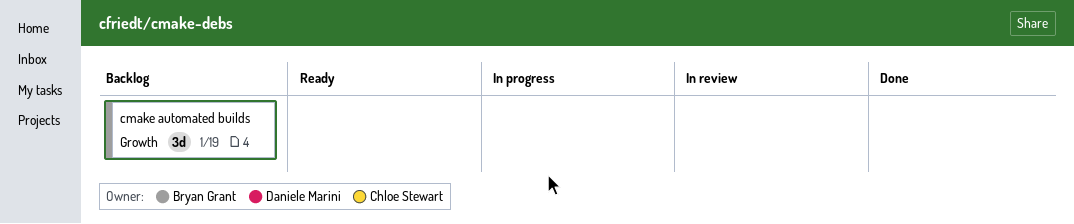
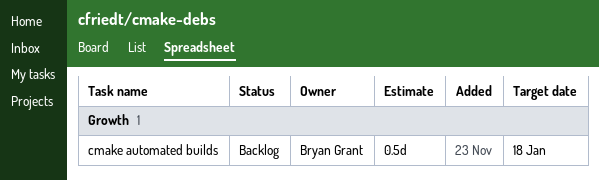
cmake automated builds, estimate: 3d -> 0.5d
cmake automated builds, due: Jan 19 -> Jan 18

